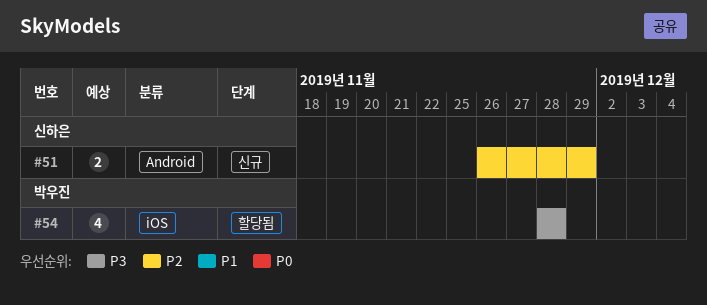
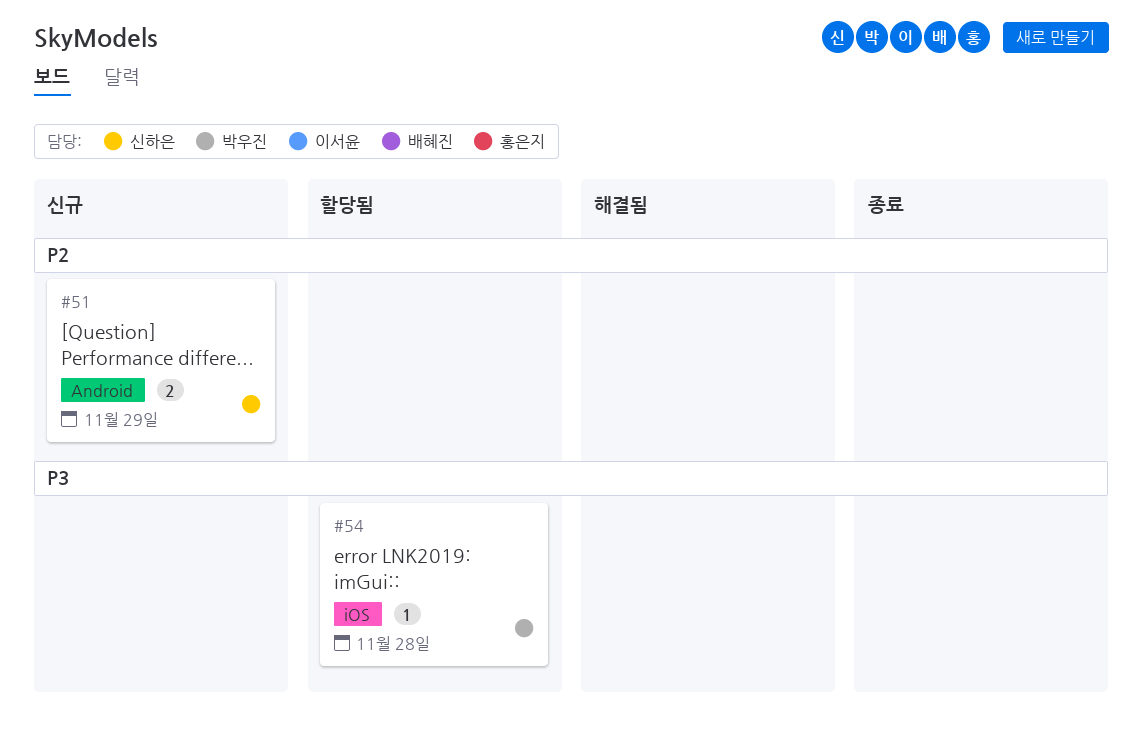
#54, estimate: 4 -> 1

